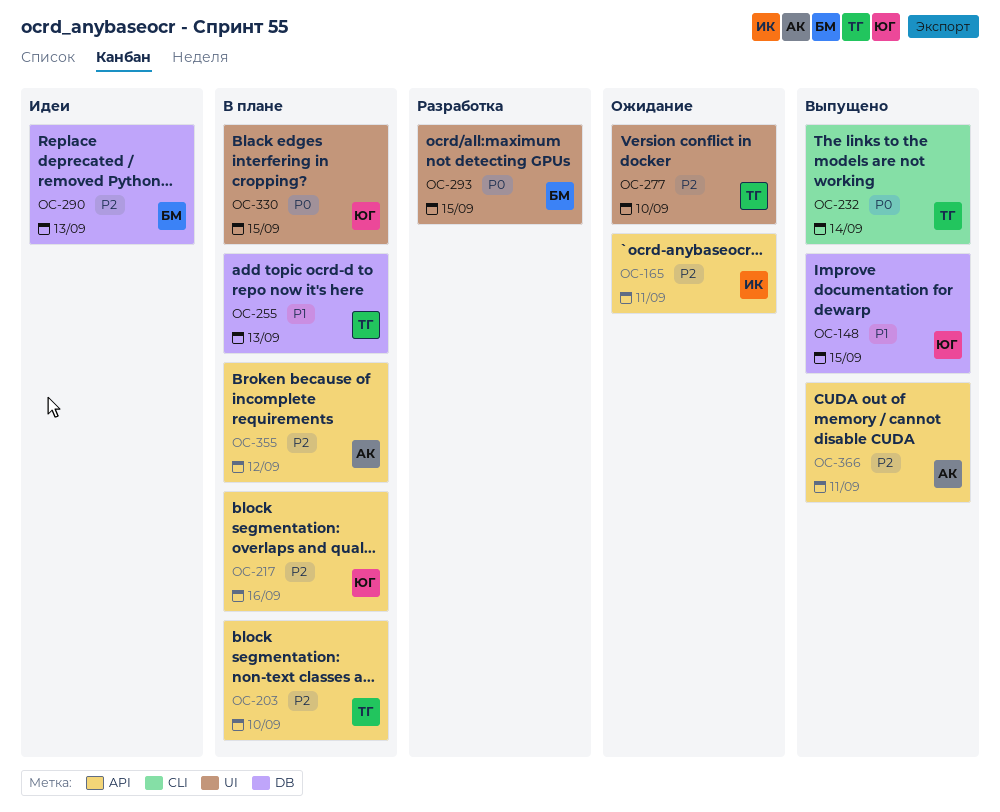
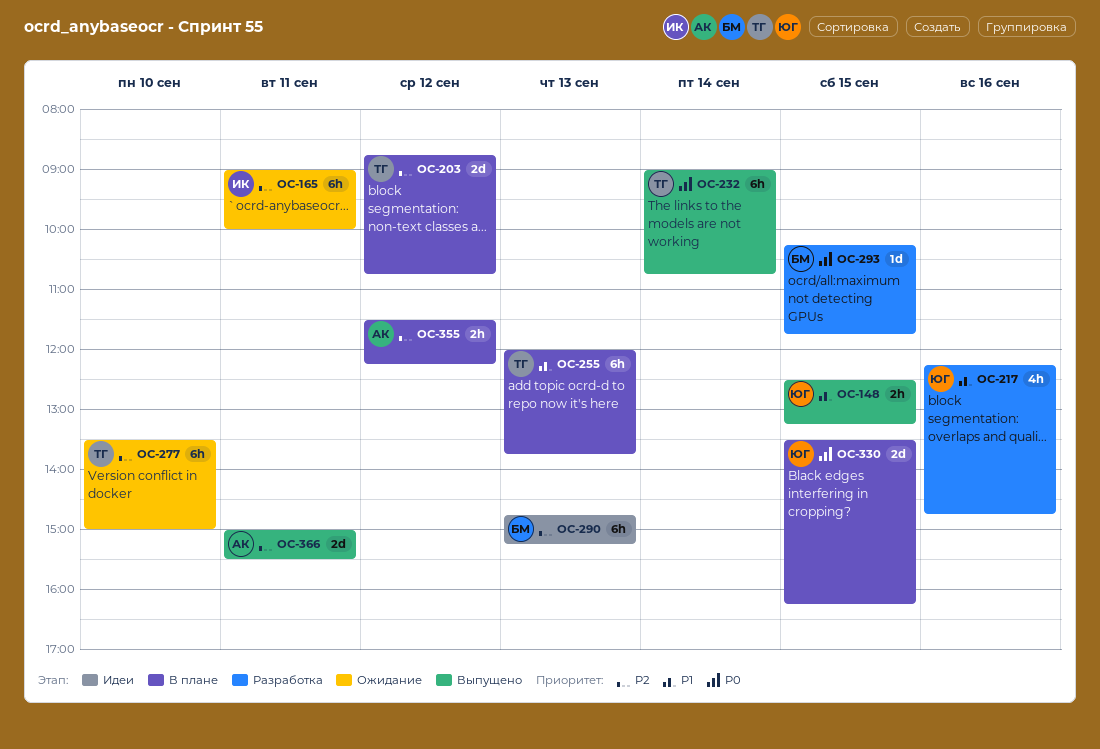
OC-203, day: Sep 10 -> Sep 12
OC-217, status: В плане -> Разработка
OC-217, priority: P2 -> P1

